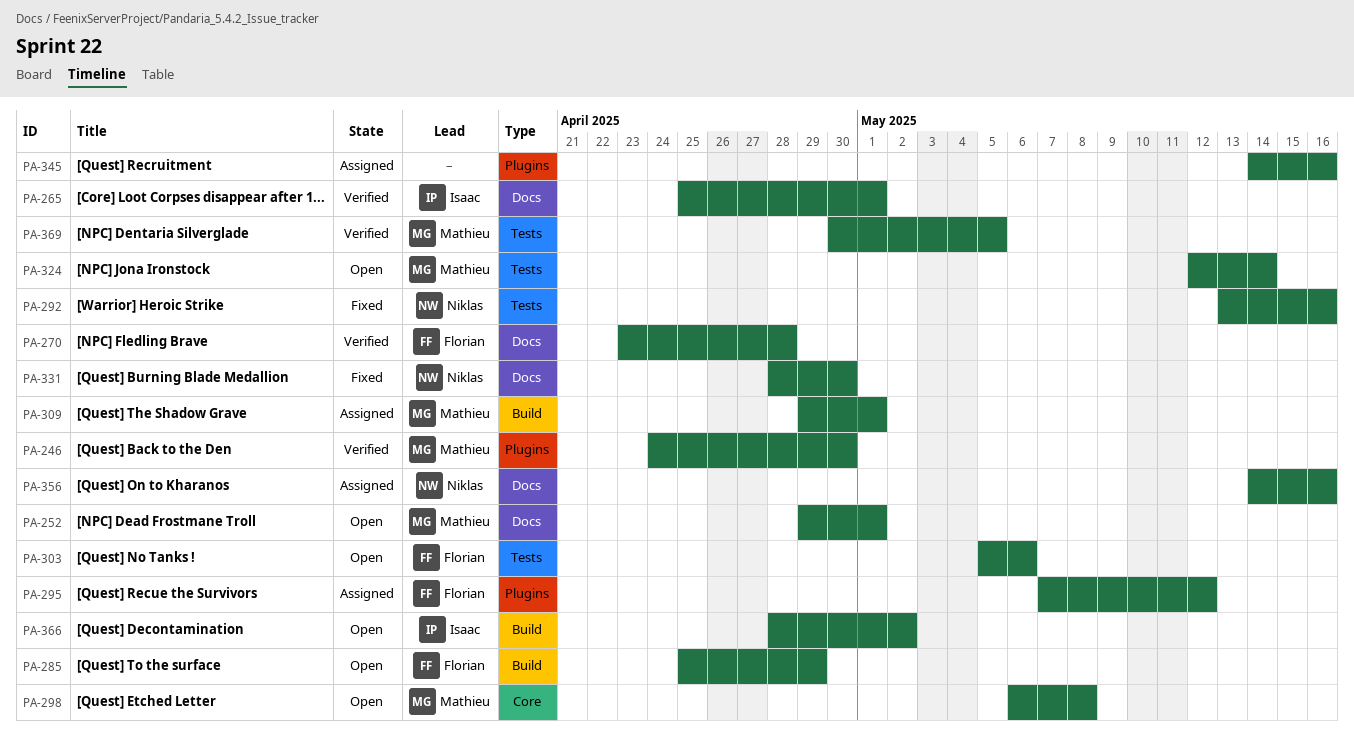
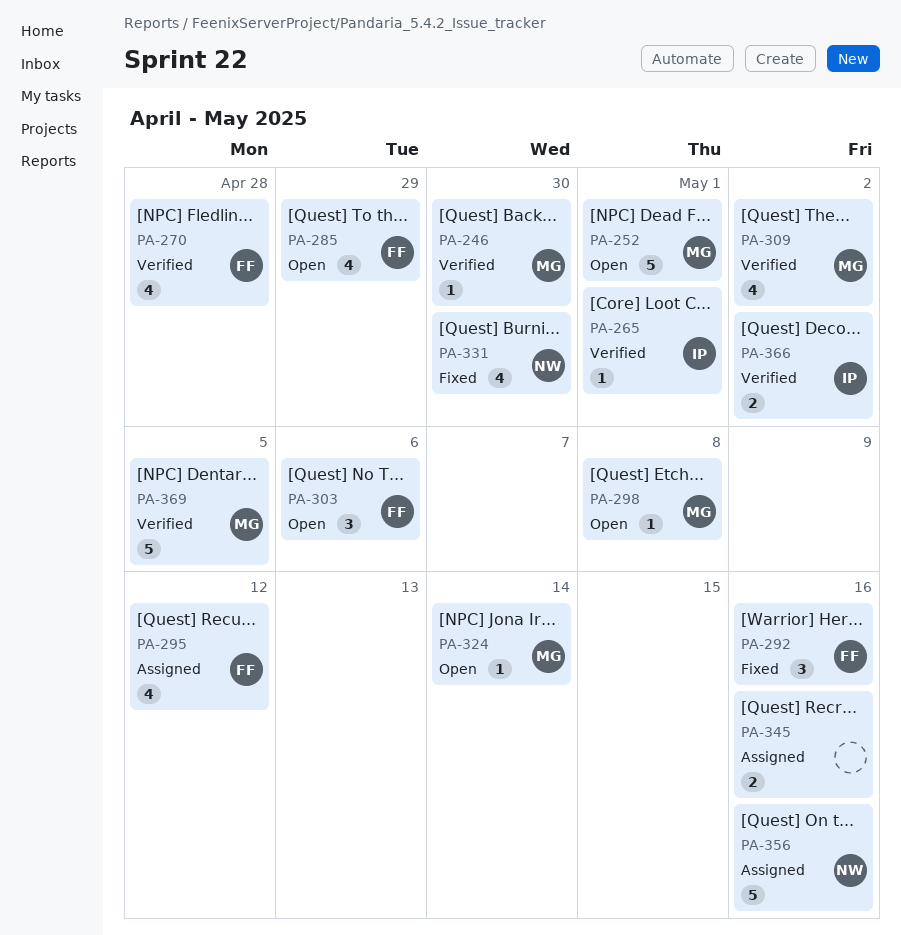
PA-292, owner: Niklas -> Florian
PA-309, status: Assigned -> Verified
PA-309, due: May 1 -> May 2
PA-366, status: Open -> Verified

